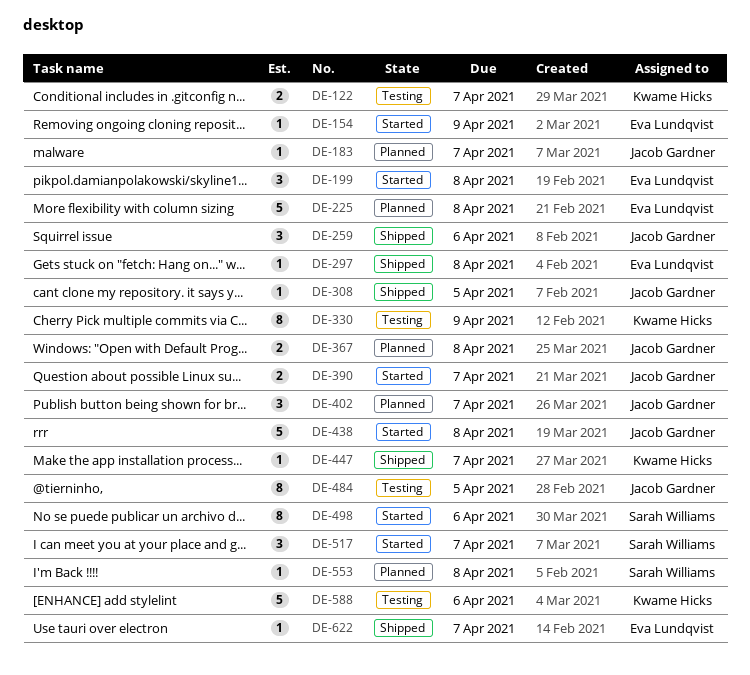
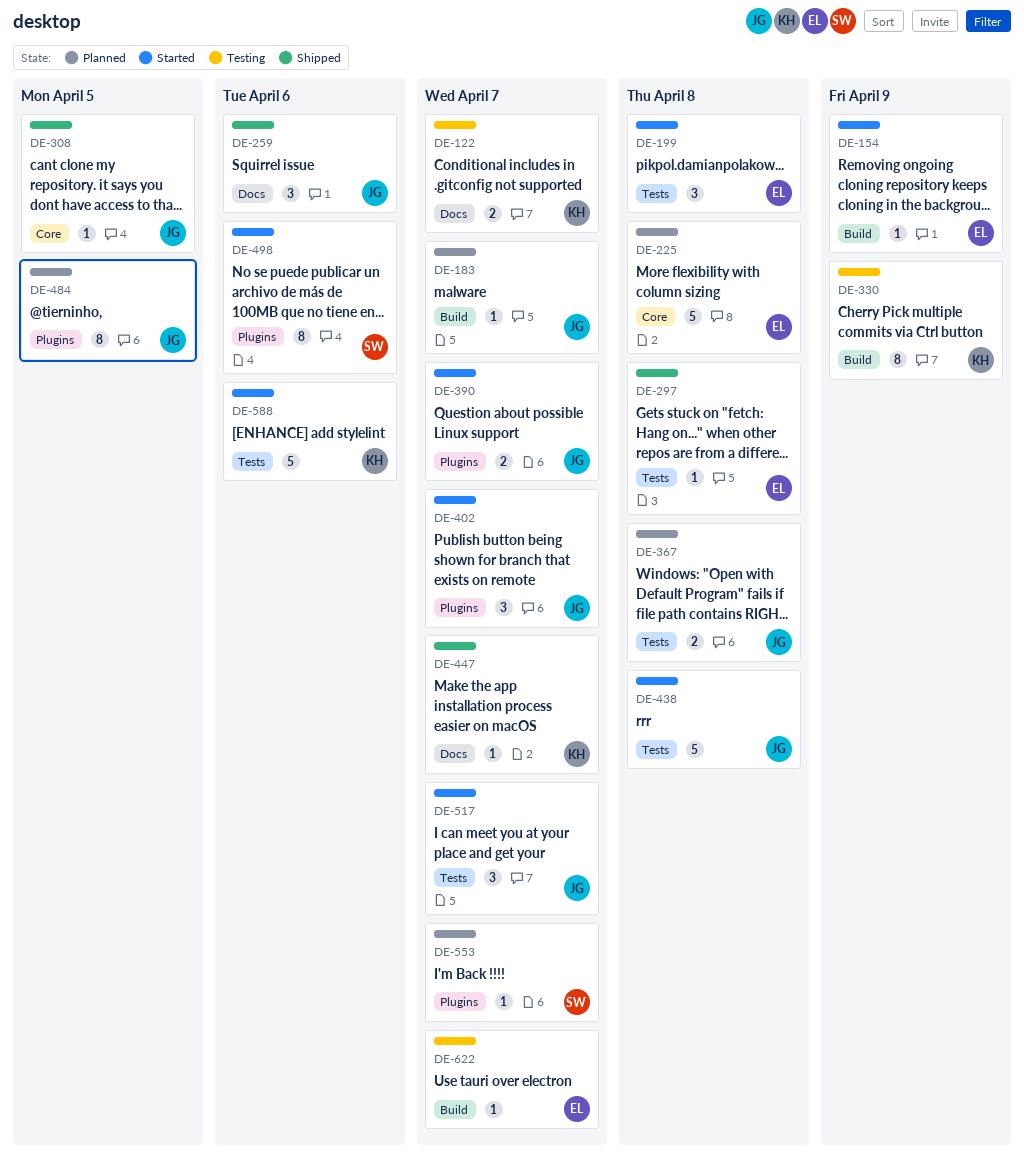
DE-402, status: Planned -> Started
DE-484, status: Testing -> Planned
DE-517, owner: Sarah Williams -> Jacob Gardner
DE-553, due: Apr 8 -> Apr 7
DE-588, status: Testing -> Started
DE-622, status: Shipped -> Testing

